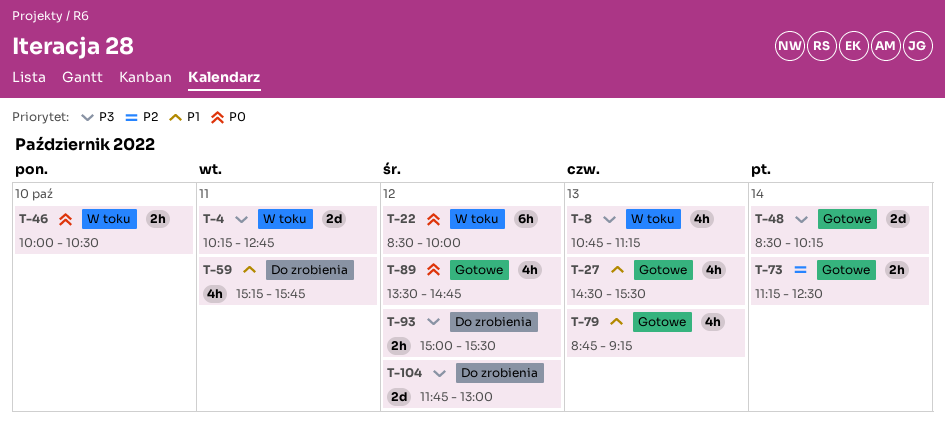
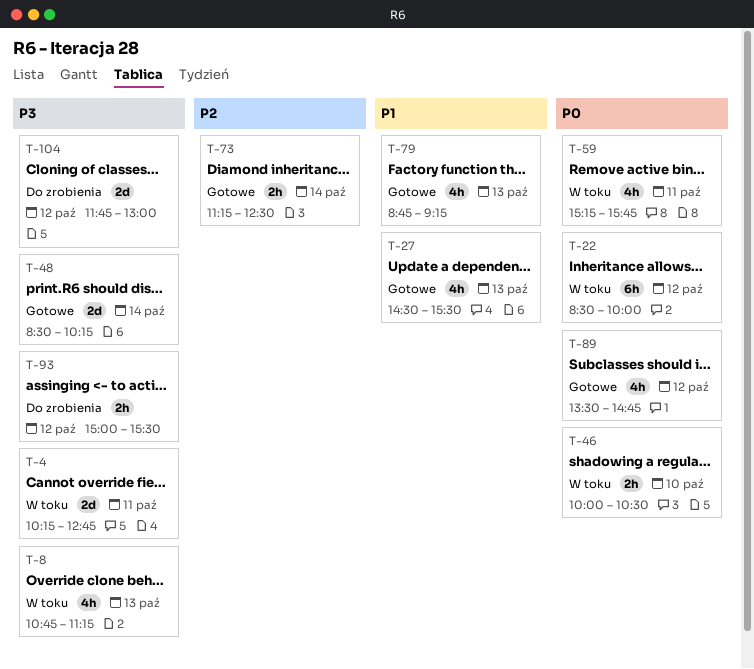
T-59, status: Do zrobienia -> W toku
T-59, priority: P1 -> P0

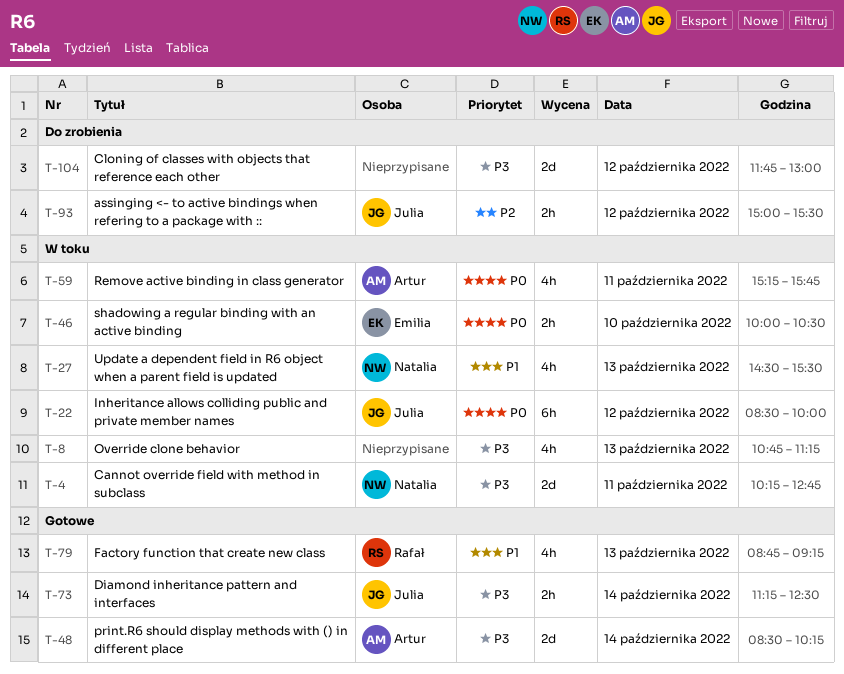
T-27, status: Gotowe -> W toku
T-73, priority: P2 -> P3
T-89: present -> none
T-93, priority: P3 -> P2

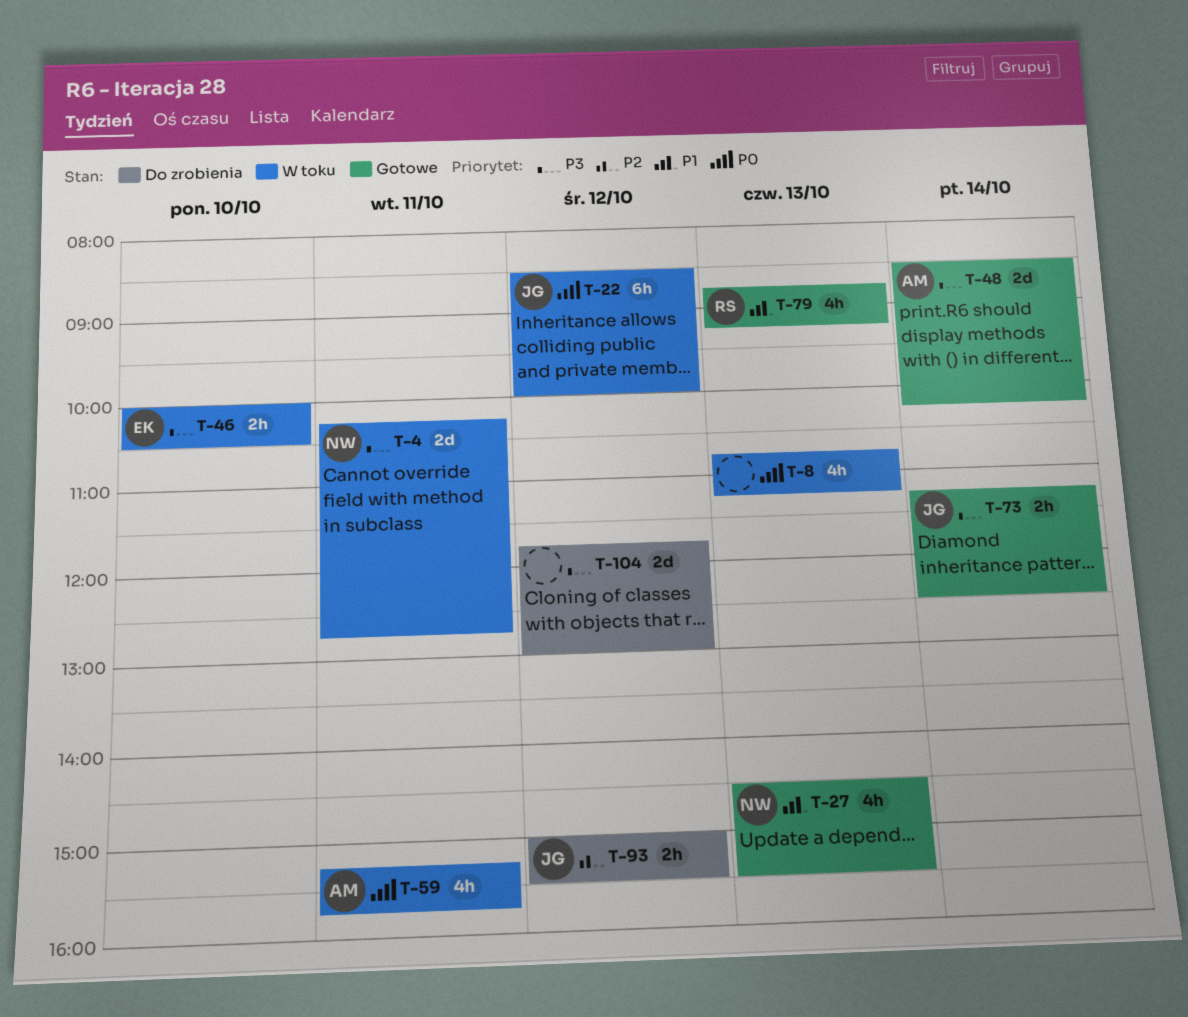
T-8, priority: P3 -> P0
T-27, status: W toku -> Gotowe
T-46, priority: P0 -> P3

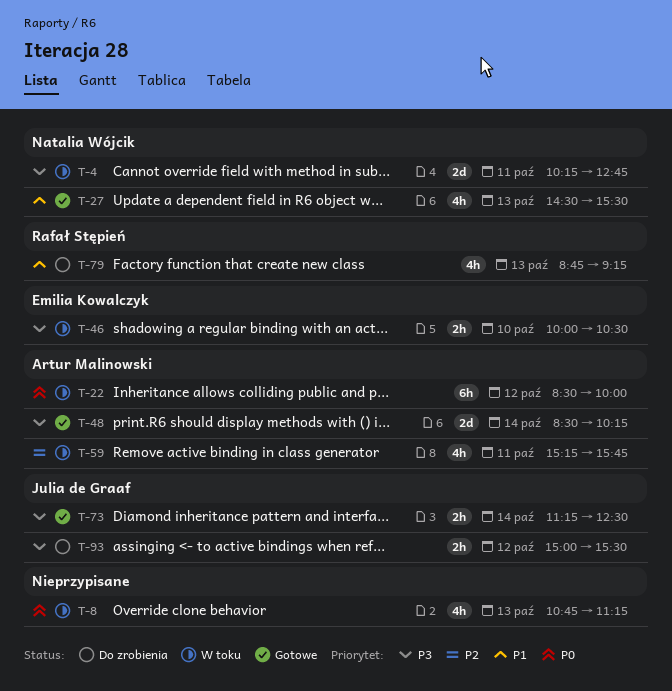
T-22, owner: Julia de Graaf -> Artur Malinowski
T-59, priority: P0 -> P2
T-79, status: Gotowe -> Do zrobienia
T-93, priority: P2 -> P3
T-104: present -> none

